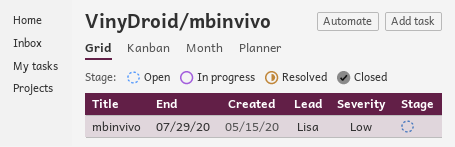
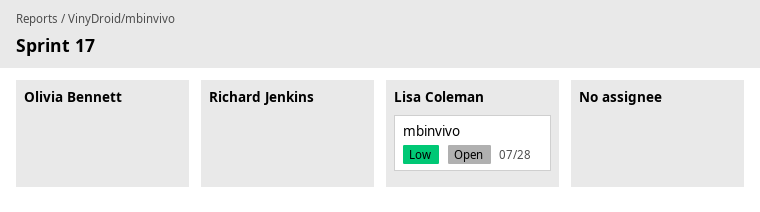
mbinvivo, due: Jul 29 -> Jul 28

